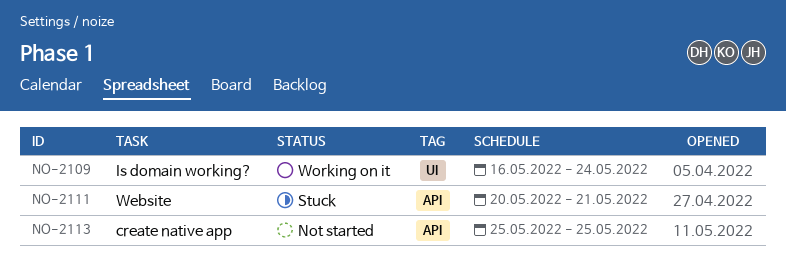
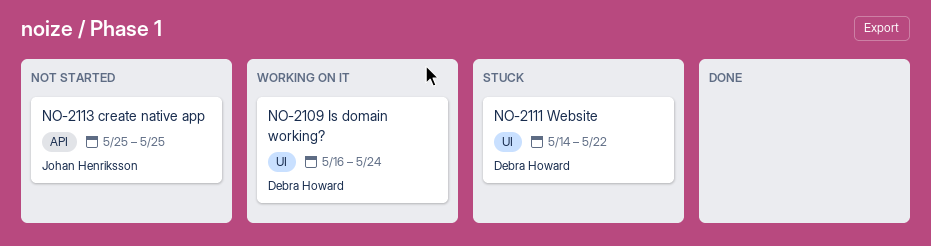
NO-2111, label: API -> UI
NO-2111, start: May 20 -> May 14
NO-2111, due: May 21 -> May 22

